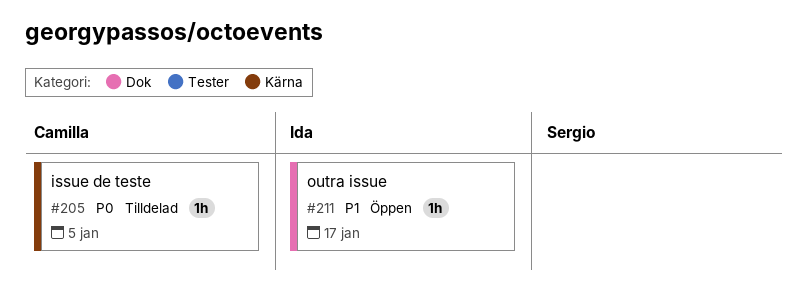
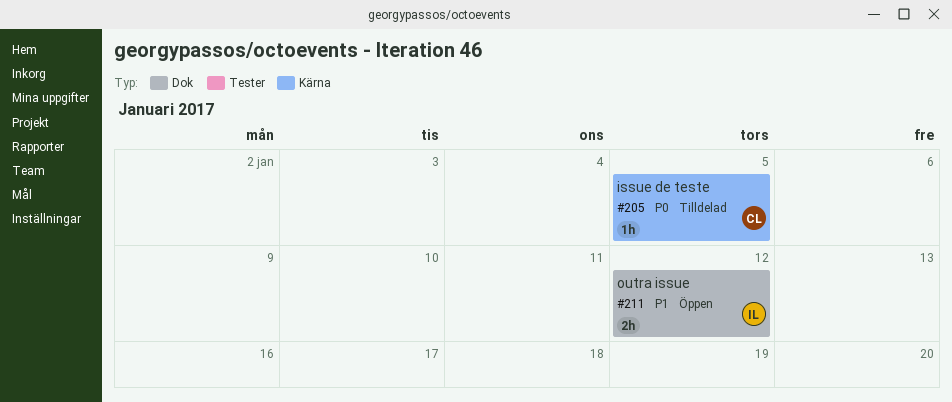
#211, estimate: 1h -> 2h
#211, due: Jan 17 -> Jan 12

